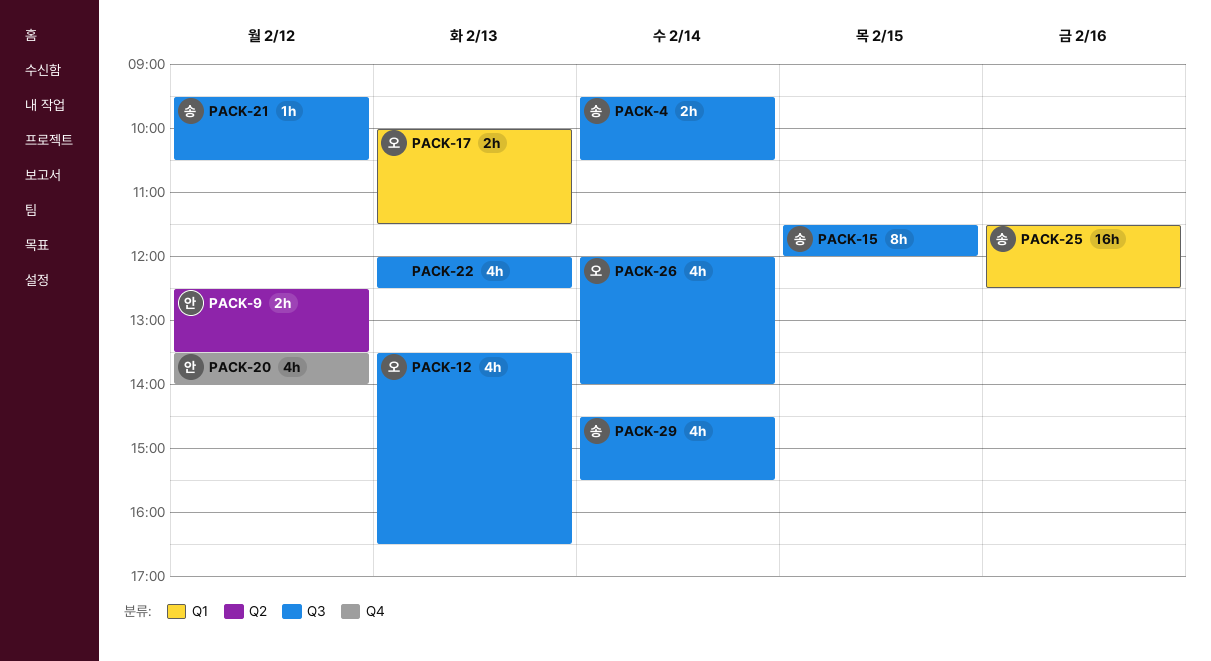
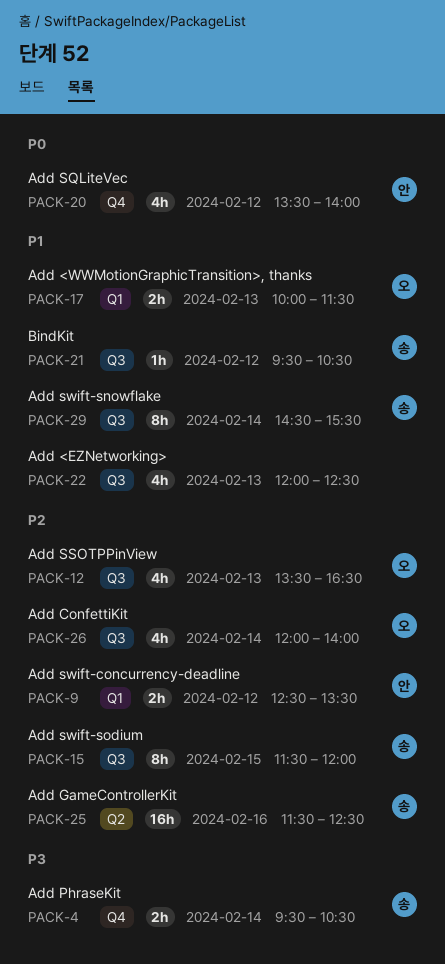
PACK-4, label: Q3 -> Q4
PACK-9, label: Q2 -> Q1
PACK-25, label: Q1 -> Q2
PACK-29, estimate: 4h -> 8h

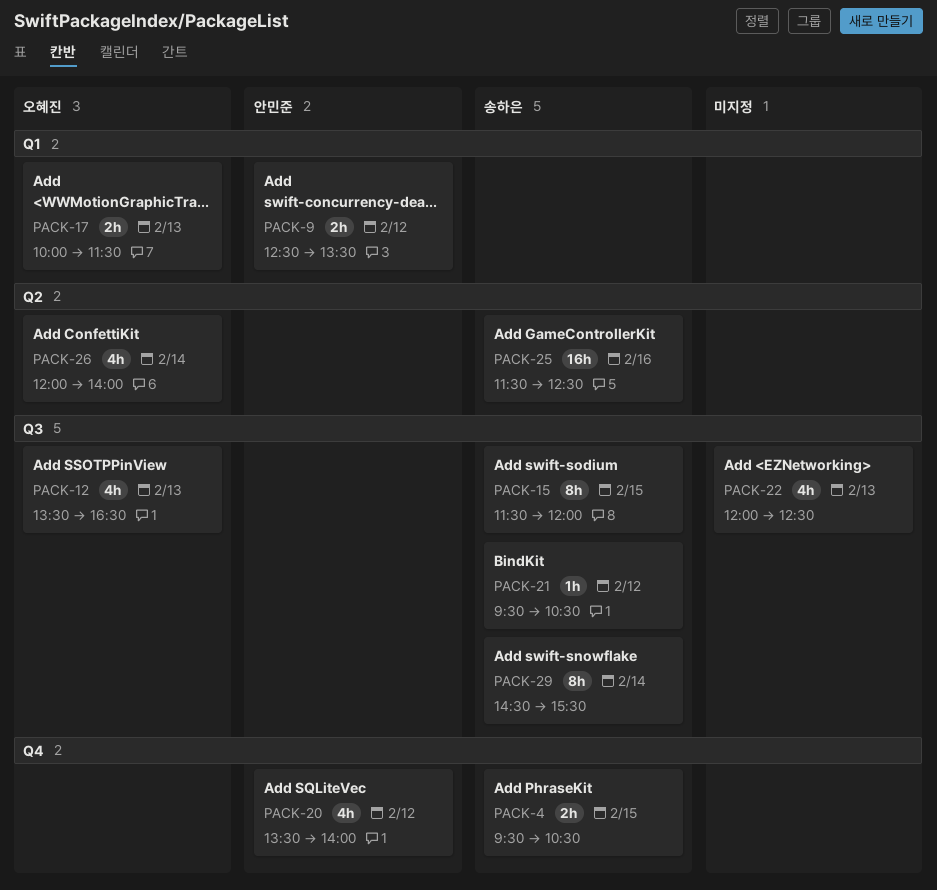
PACK-4, day: Feb 14 -> Feb 15
PACK-26, label: Q3 -> Q2

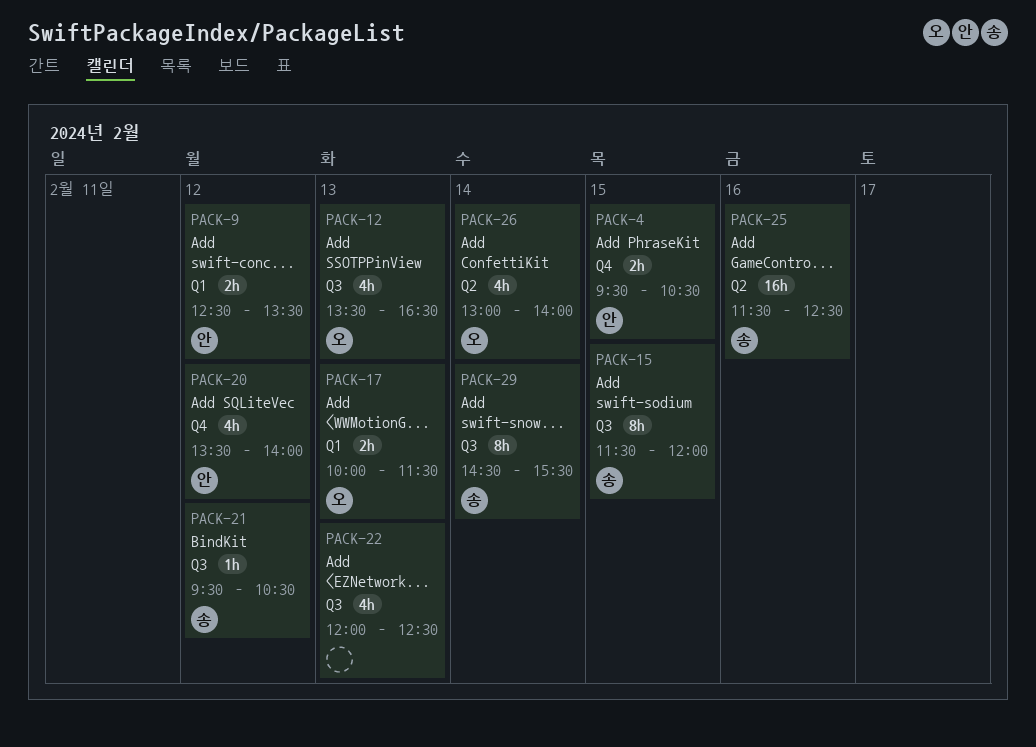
PACK-4, owner: 송하은 -> 안민준
PACK-26, begins: 12:00 -> 13:00

